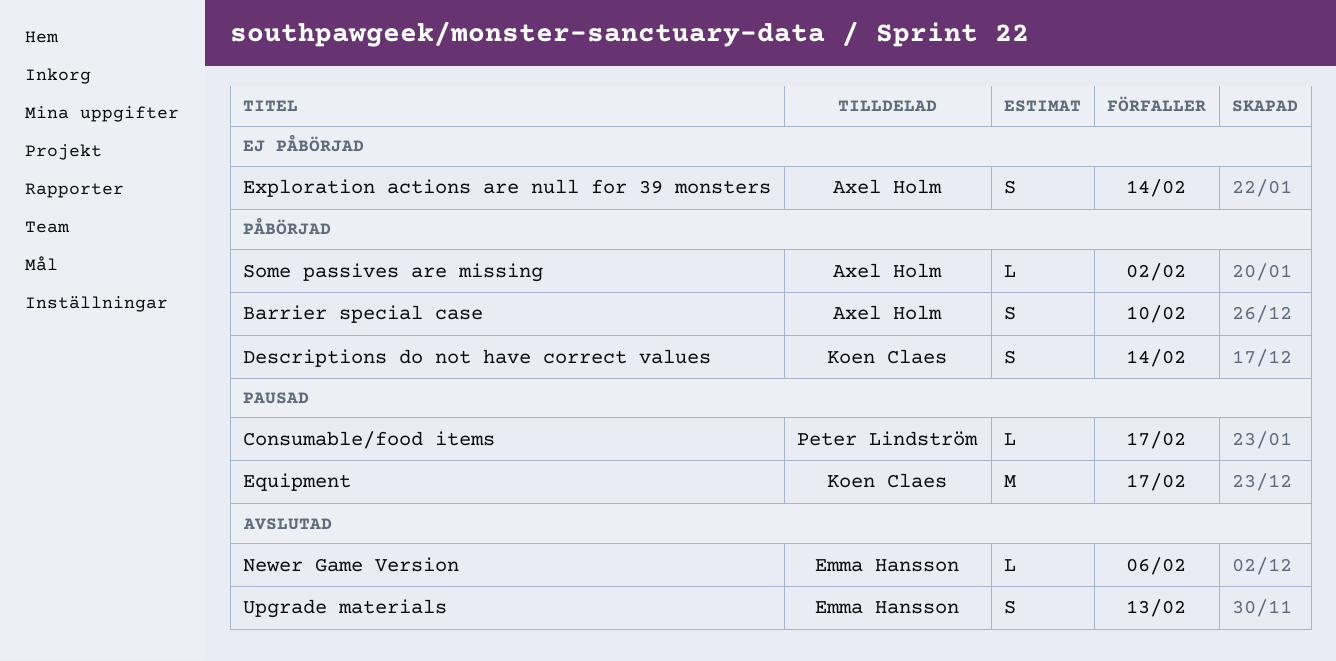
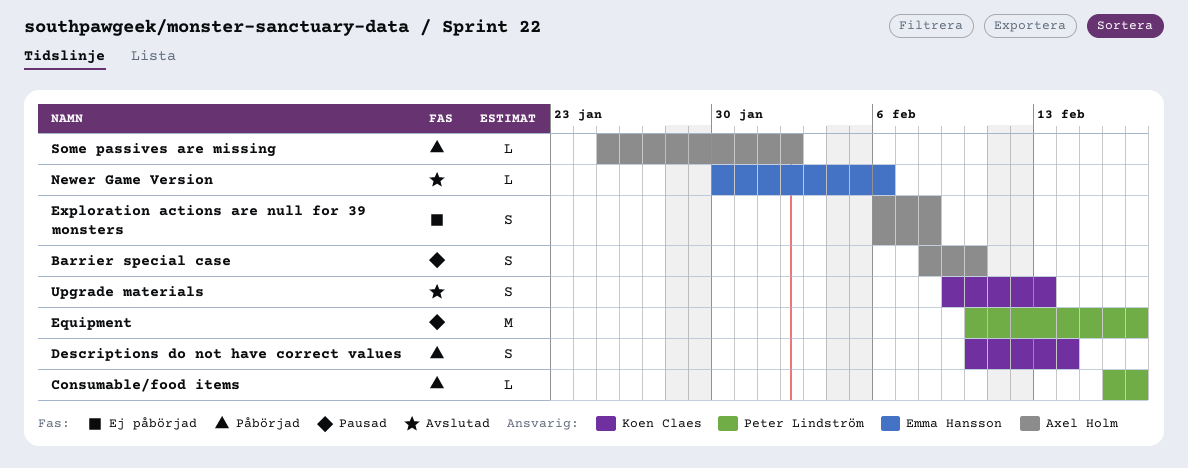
Barrier special case, status: Påbörjad -> Pausad
Consumable/food items, status: Pausad -> Påbörjad
Equipment, owner: Koen Claes -> Peter Lindström
Exploration actions are null for 39 monsters, due: Feb 14 -> Feb 8
Upgrade materials, owner: Emma Hansson -> Koen Claes

